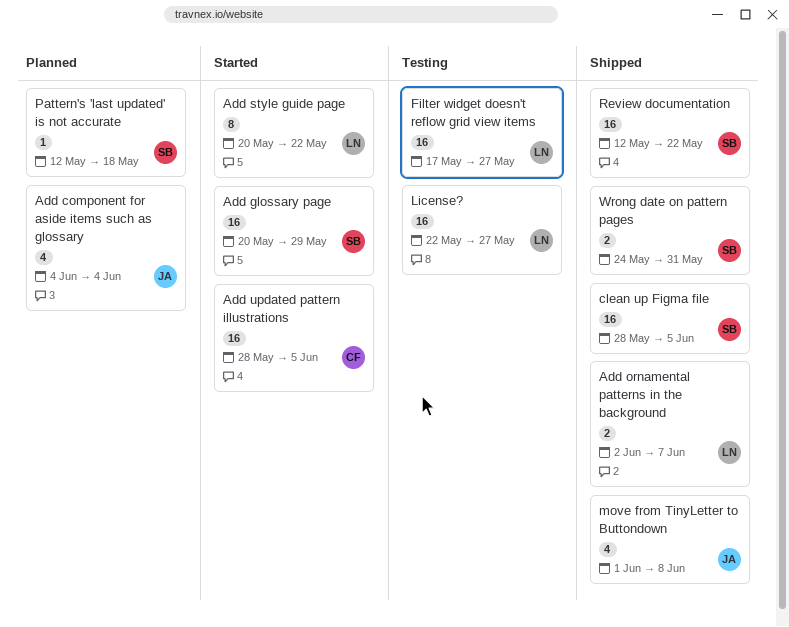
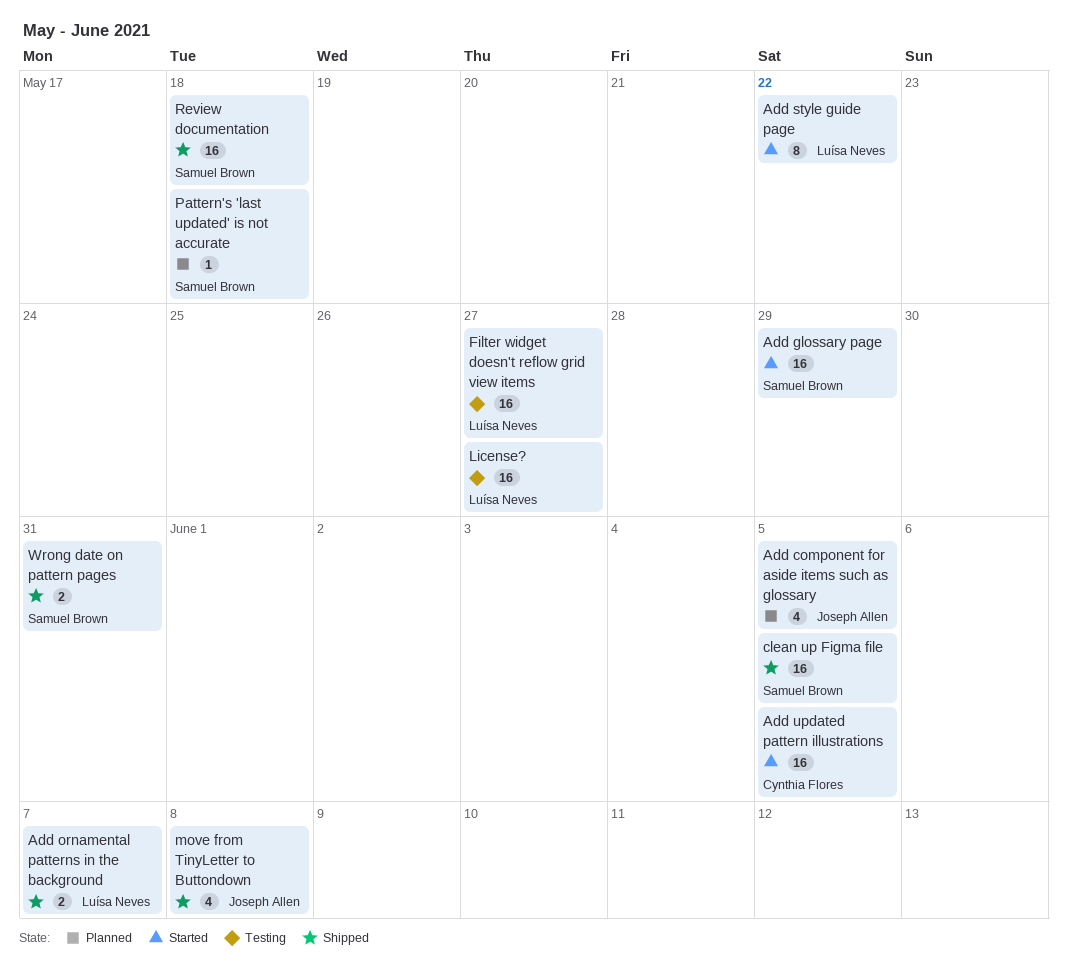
Add component for aside items such as glossary, due: Jun 4 -> Jun 5
Review documentation, due: May 22 -> May 18

